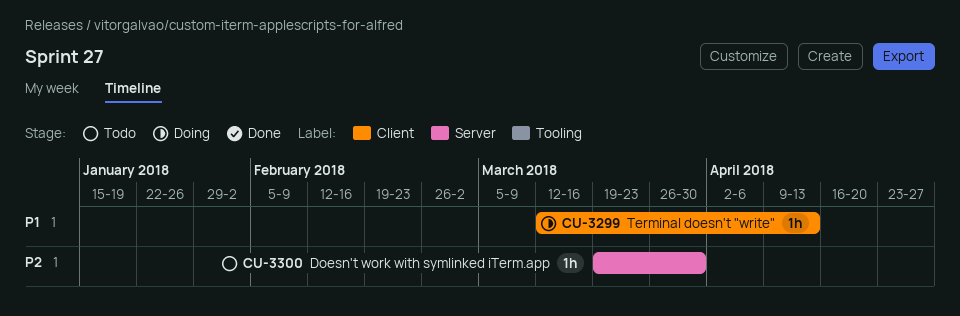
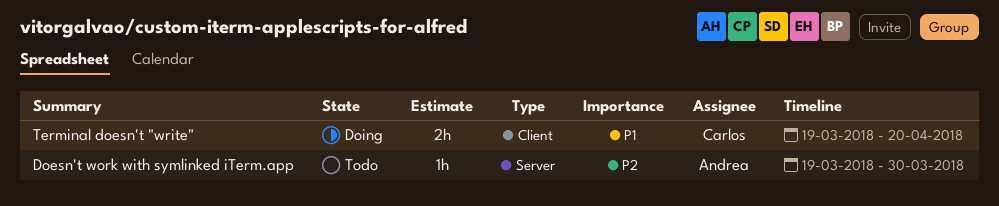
Terminal doesn't "write", estimate: 1h -> 2h
Terminal doesn't "write", start: Mar 12 -> Mar 19
Terminal doesn't "write", due: Apr 13 -> Apr 20

